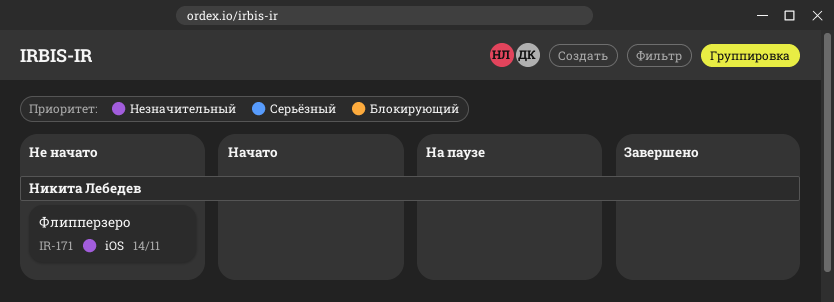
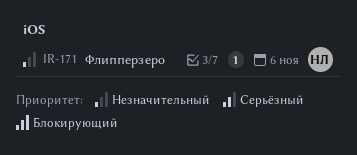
IR-171, due: Nov 14 -> Nov 6

